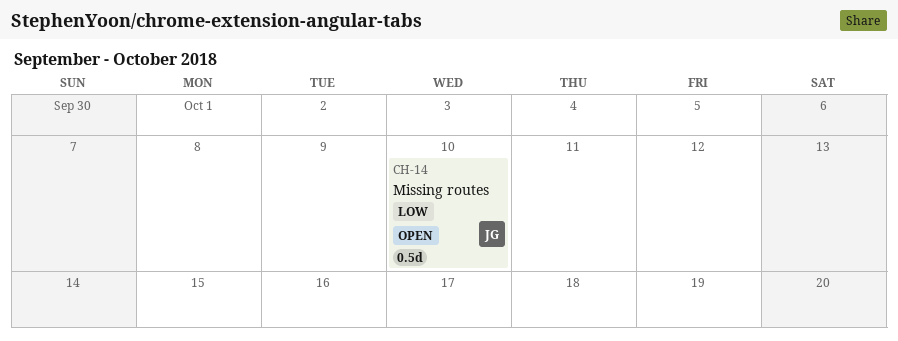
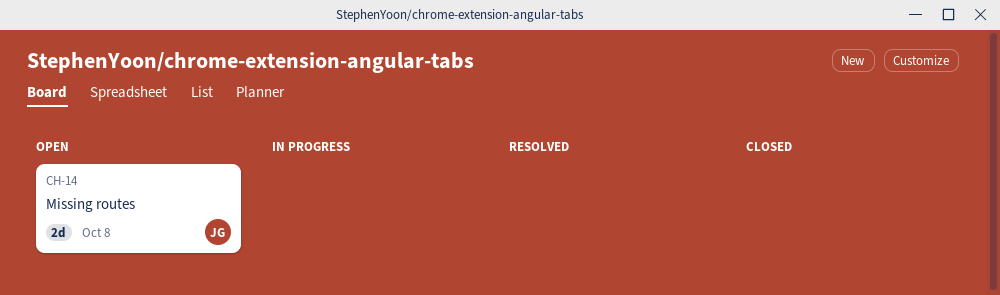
CH-14, estimate: 0.5d -> 2d
CH-14, due: Oct 10 -> Oct 8

